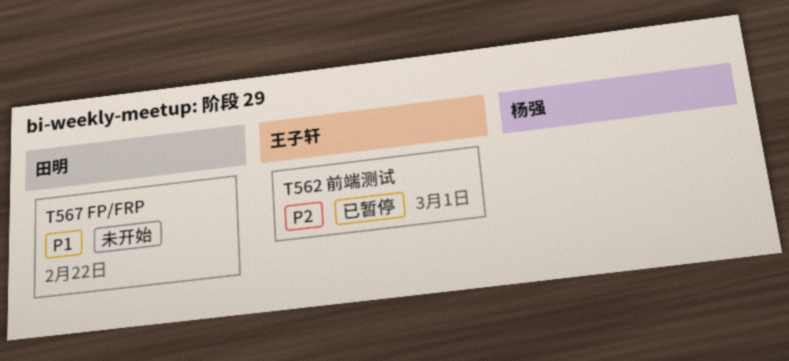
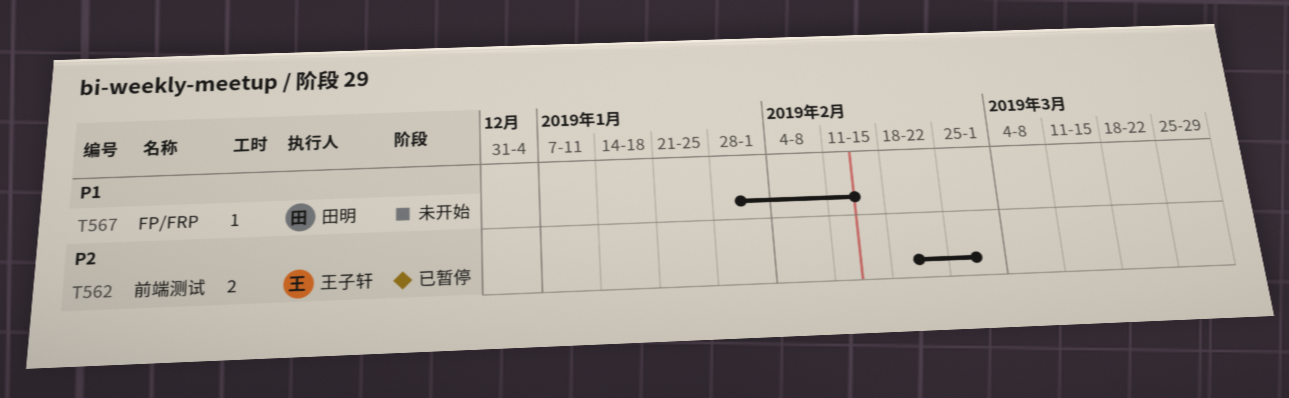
T567, due: Feb 22 -> Feb 15

